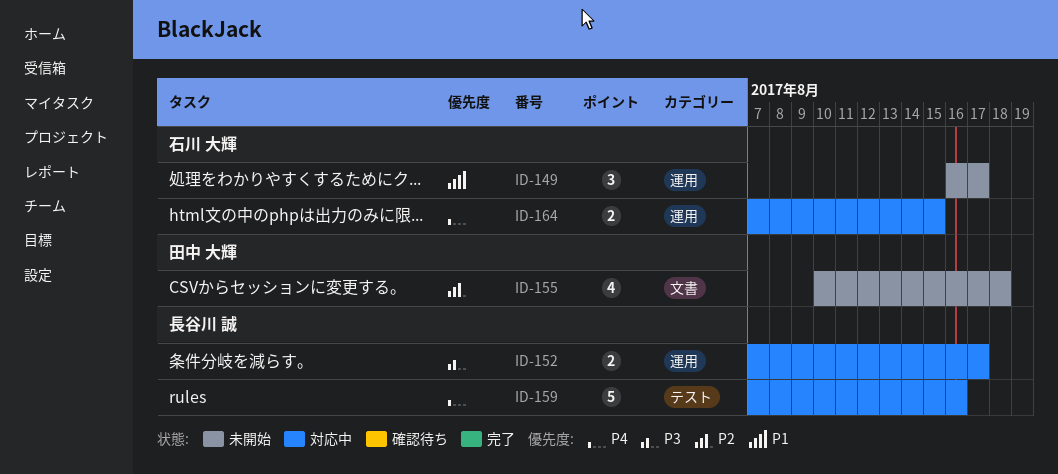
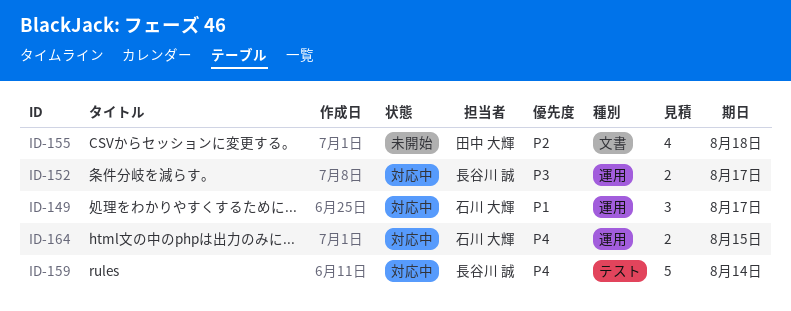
ID-149, status: 未開始 -> 対応中
ID-159, due: Aug 16 -> Aug 14

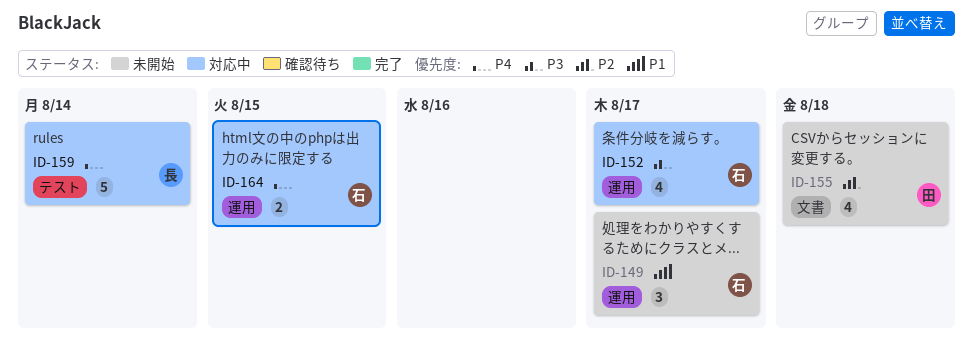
ID-149, status: 対応中 -> 未開始
ID-152, owner: 長谷川 誠 -> 石川 大輝
ID-152, estimate: 2 -> 4

